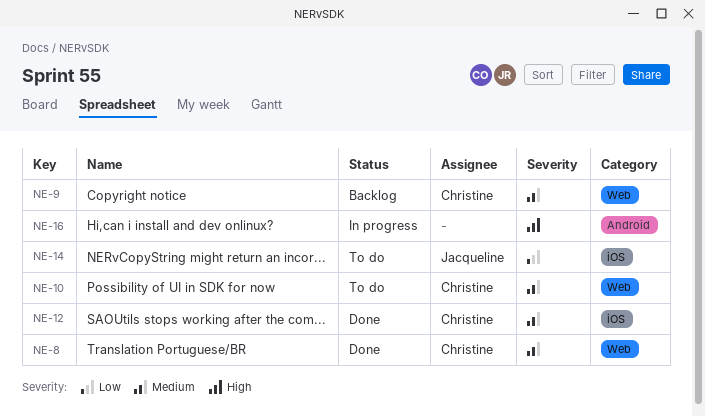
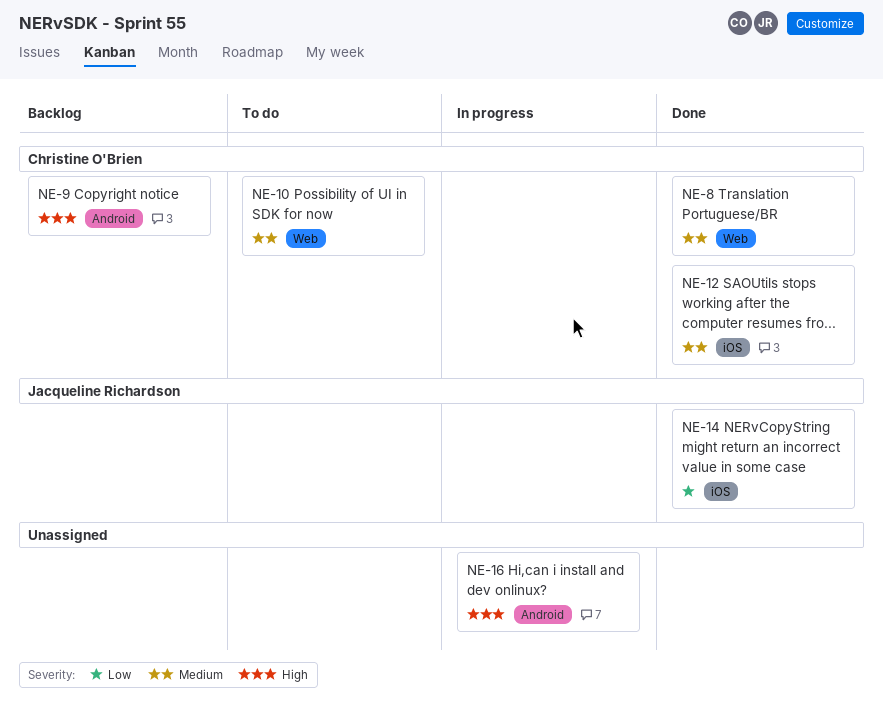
NE-9, priority: Medium -> High
NE-9, label: Web -> Android
NE-14, status: To do -> Done

